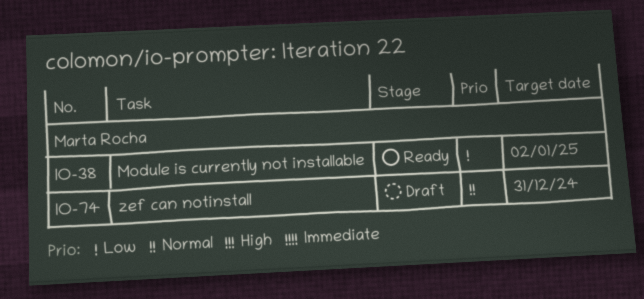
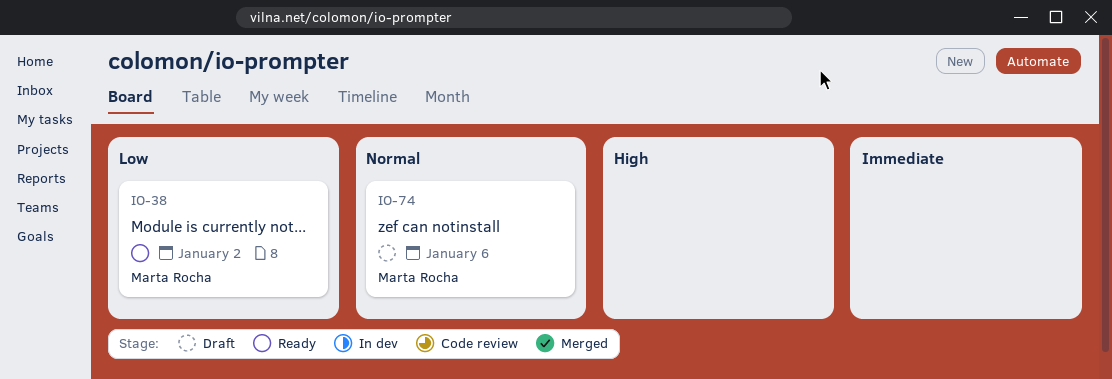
IO-74, due: Dec 31 -> Jan 6

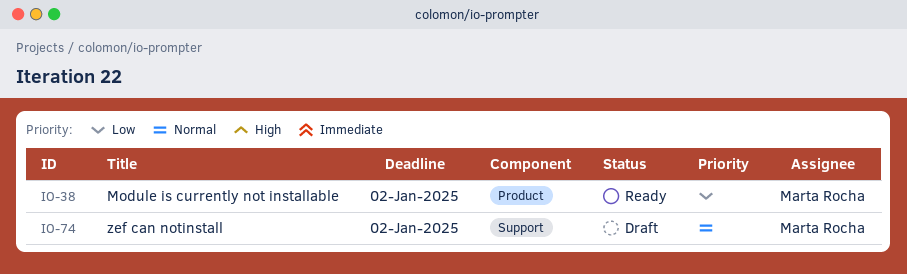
IO-74, due: Jan 6 -> Jan 2

